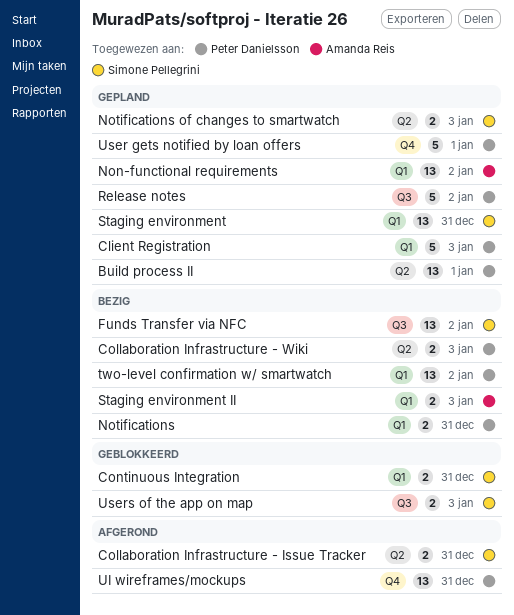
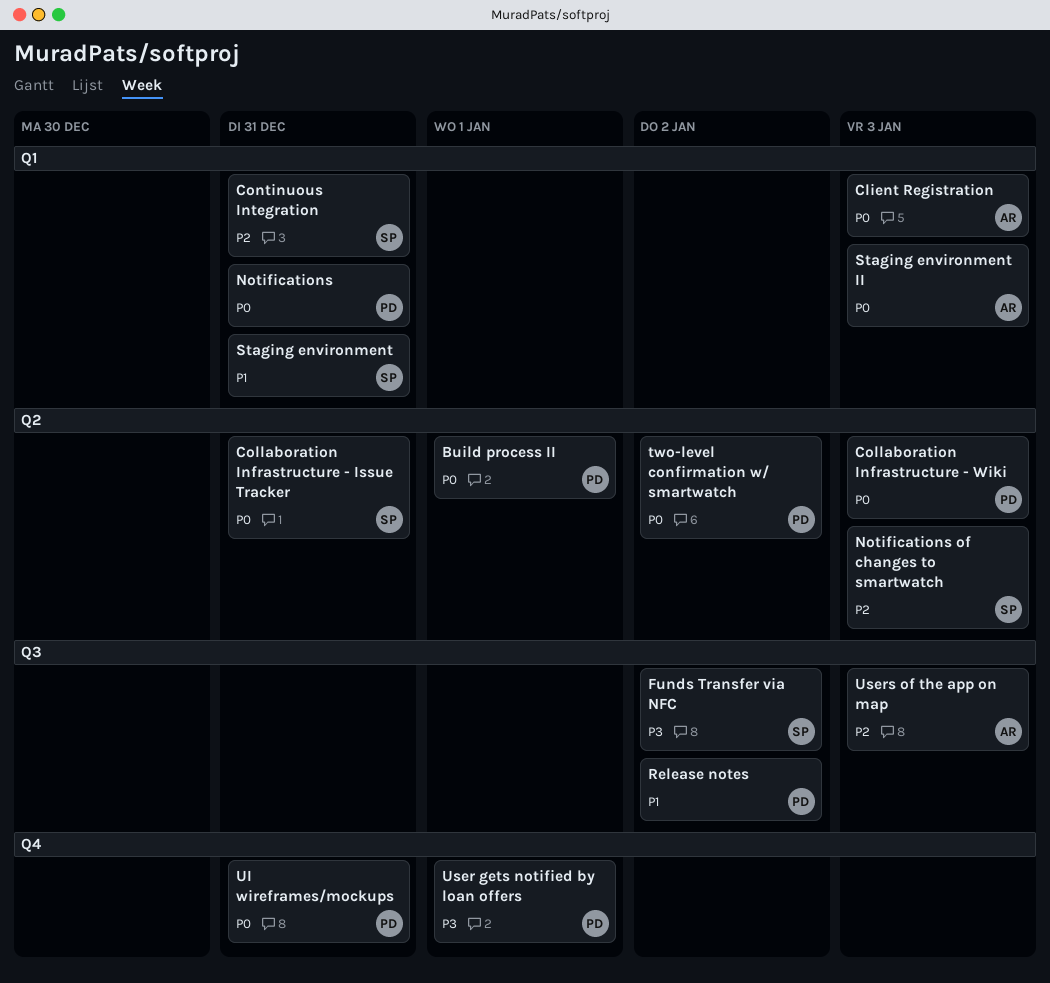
Client Registration, owner: Peter Danielsson -> Amanda Reis
Non-functional requirements: present -> none
two-level confirmation w/ smartwatch, label: Q1 -> Q2
Users of the app on map, owner: Simone Pellegrini -> Amanda Reis

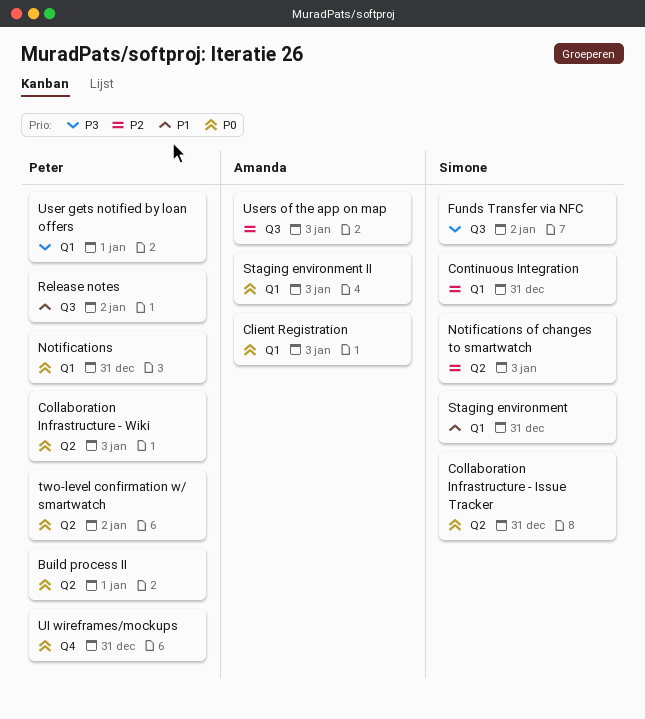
User gets notified by loan offers, label: Q4 -> Q1

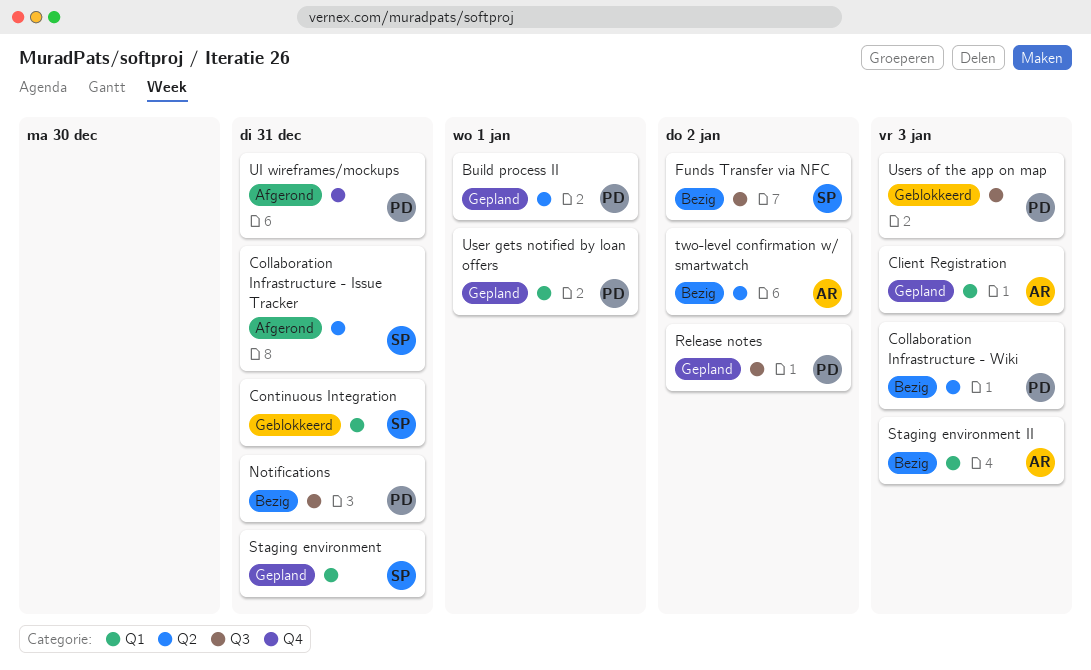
Notifications, label: Q1 -> Q3
Notifications of changes to smartwatch: present -> none
two-level confirmation w/ smartwatch, owner: Peter -> Amanda
Users of the app on map, owner: Amanda -> Peter

